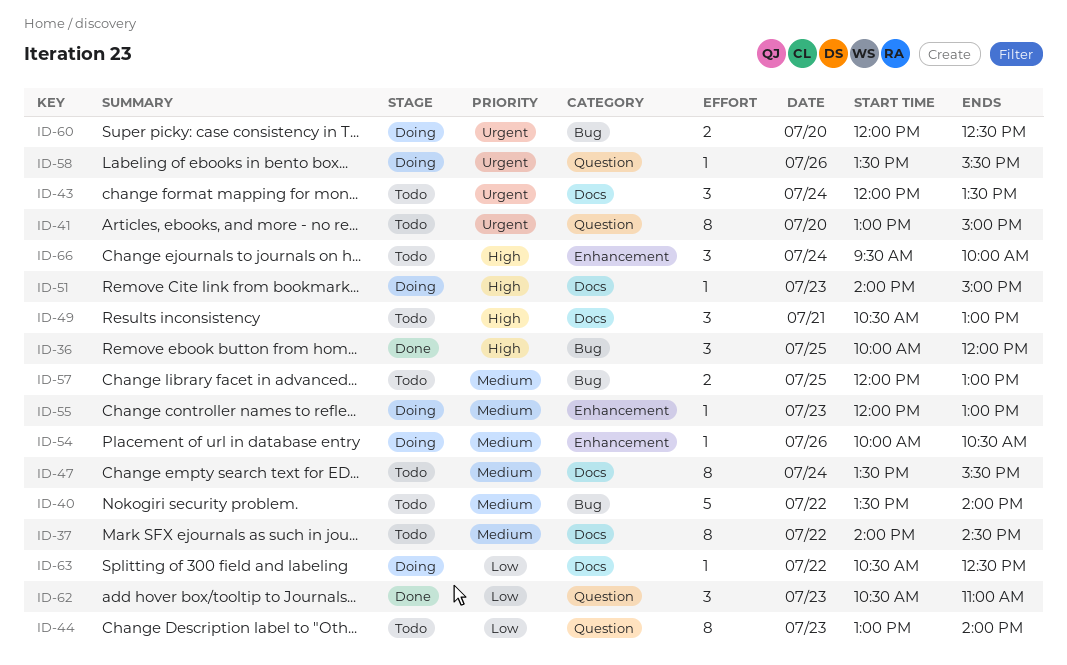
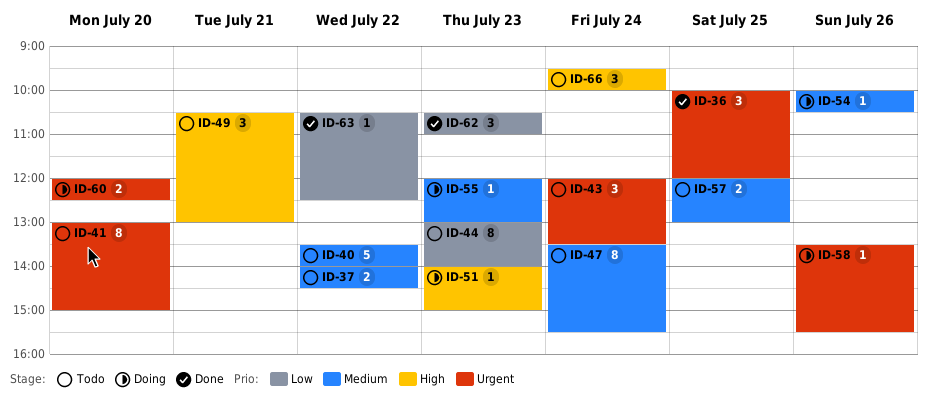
ID-36, priority: High -> Urgent
ID-37, estimate: 8 -> 2
ID-63, status: Doing -> Done

